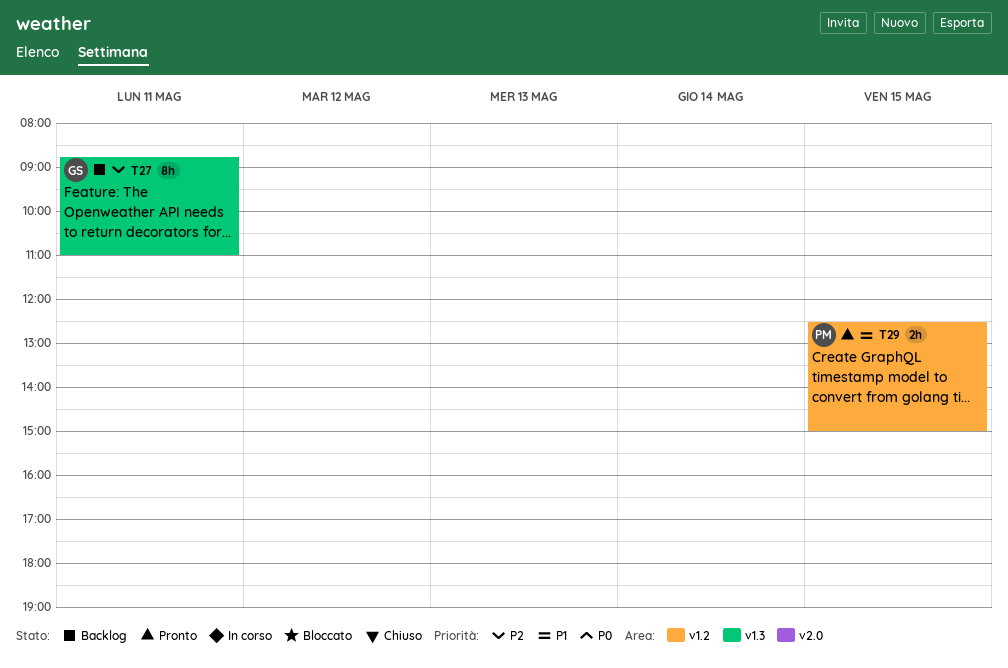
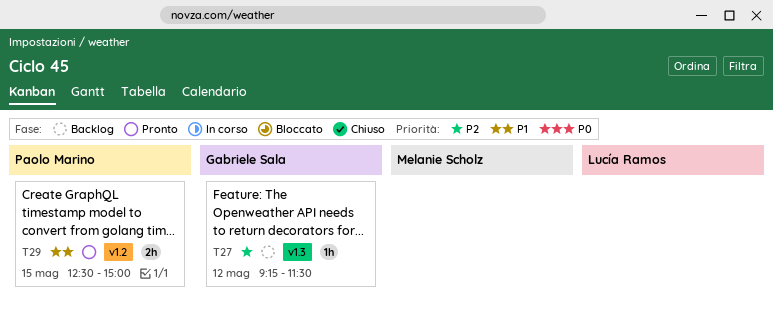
T27, estimate: 8h -> 1h
T27, day: May 11 -> May 12
T27, begins: 08:45 -> 09:15
T27, ends: 11:00 -> 11:30

